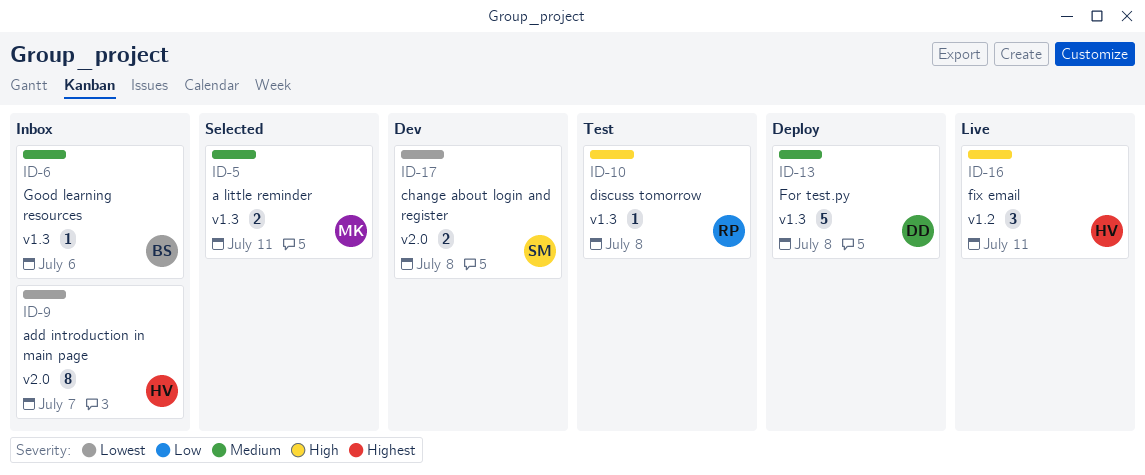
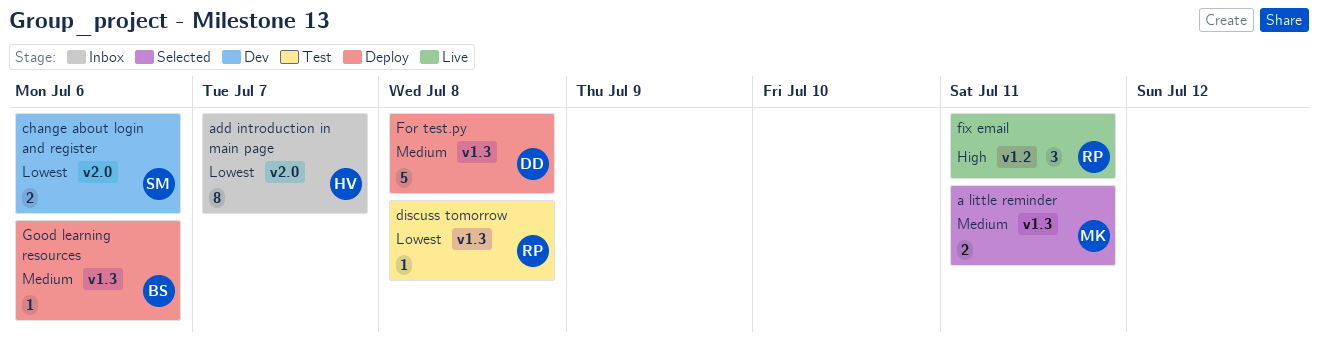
change about login and register, due: Jul 8 -> Jul 6
discuss tomorrow, priority: High -> Lowest
fix email, owner: HV -> RP
Good learning resources, status: Inbox -> Deploy

